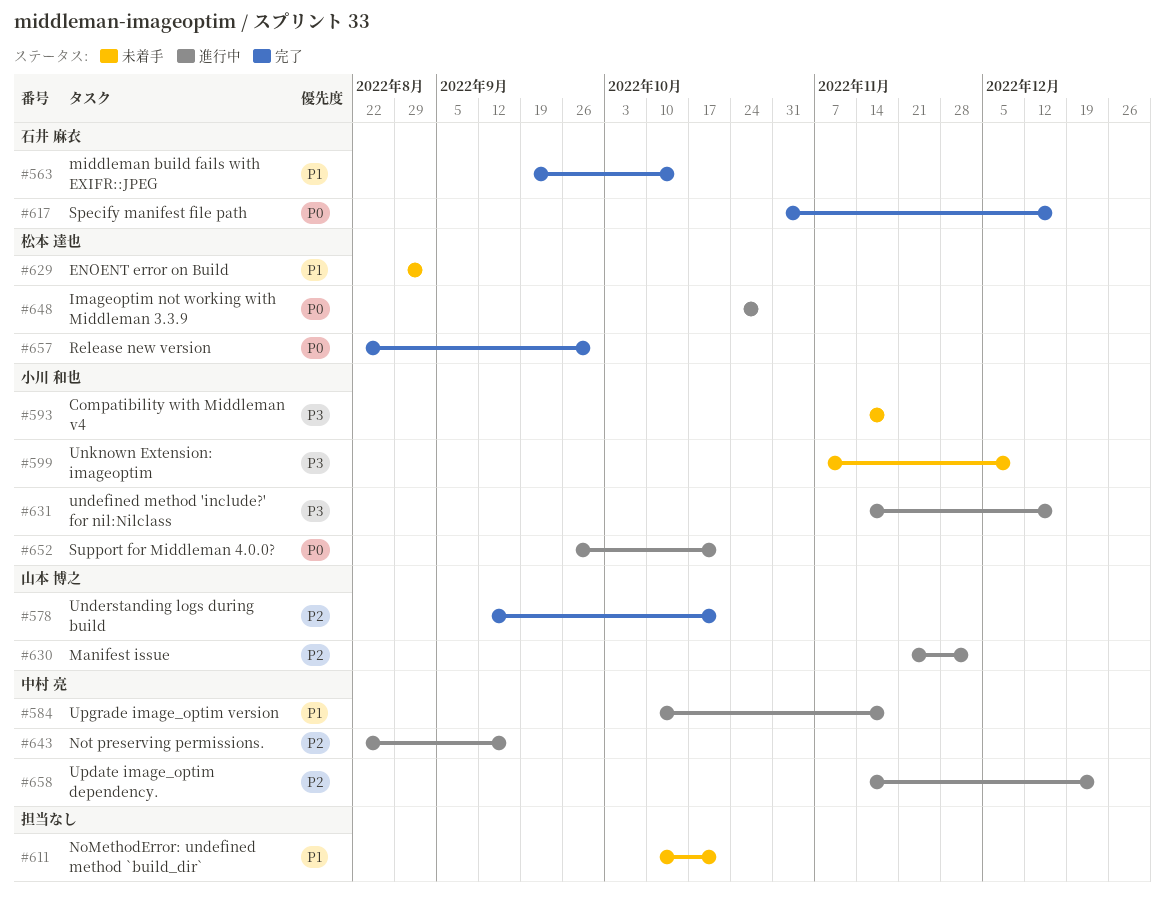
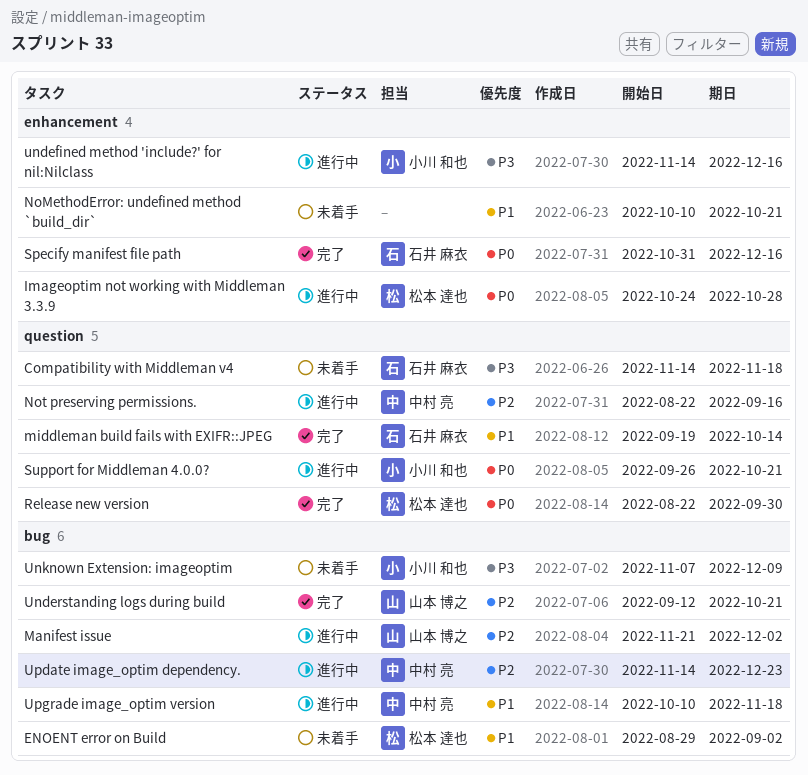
Compatibility with Middleman v4, owner: 小川 和也 -> 石井 麻衣

